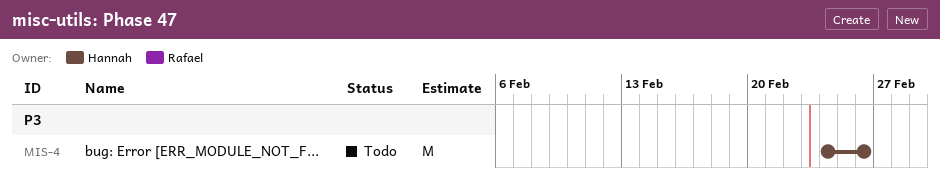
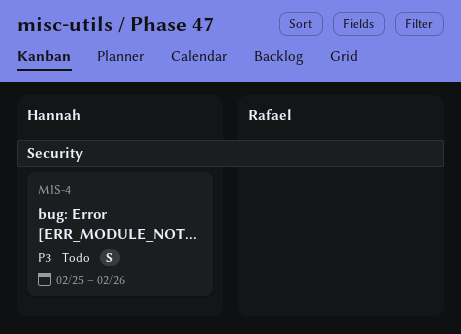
MIS-4, estimate: M -> S
MIS-4, start: Feb 24 -> Feb 25

